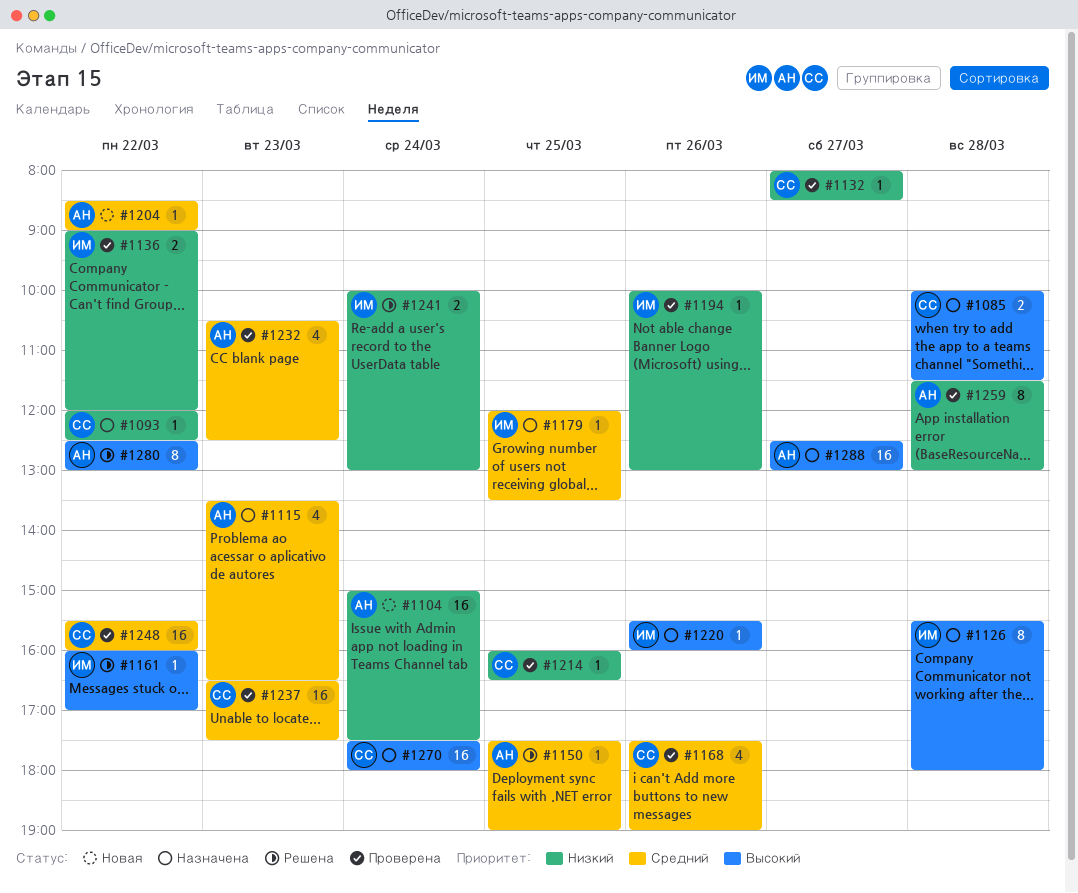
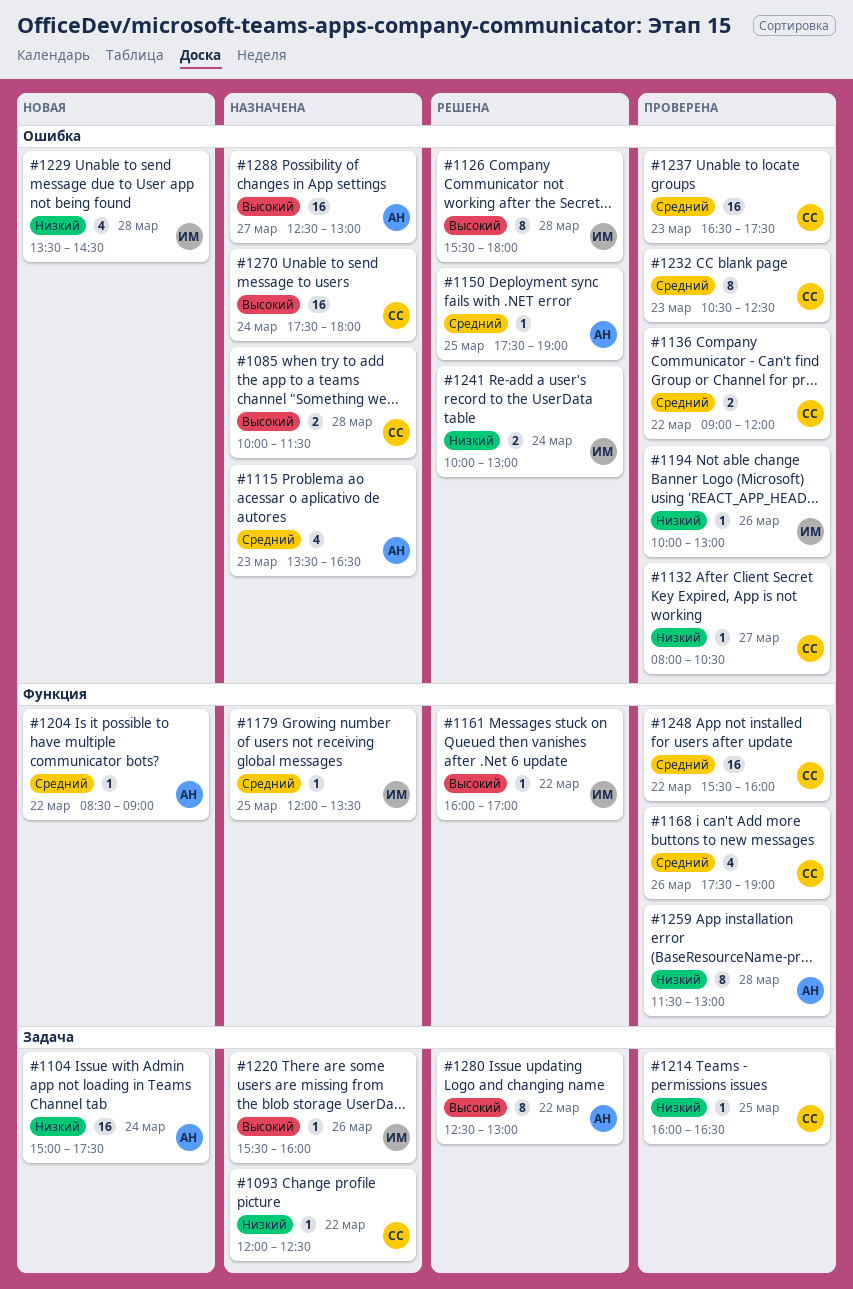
#1126, status: Назначена -> Решена
#1132, ends: 08:30 -> 10:30
#1136, owner: ИМ -> СС
#1136, priority: Низкий -> Средний
#1229: none -> present
#1232, owner: АН -> СС
#1232, estimate: 4 -> 8

